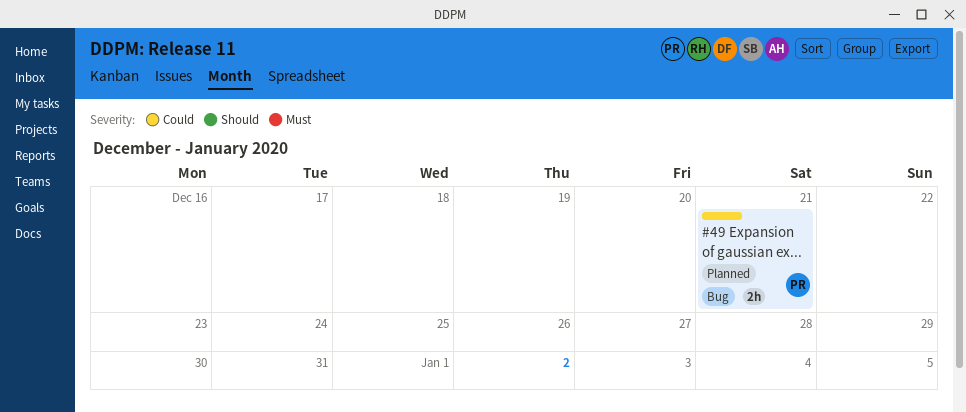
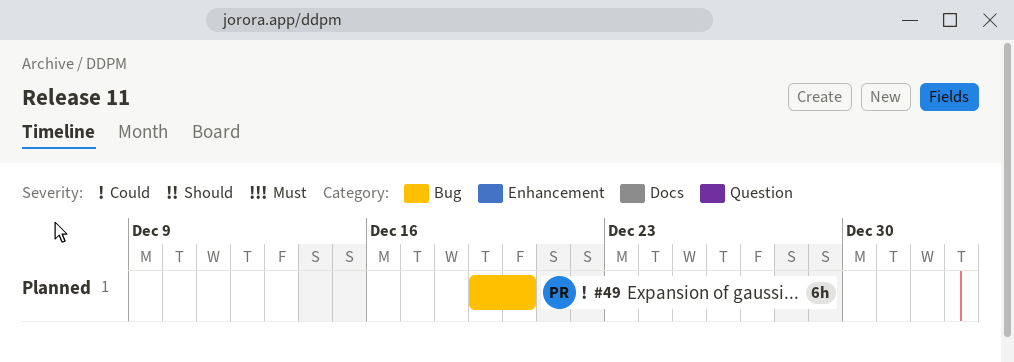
#49, estimate: 2h -> 6h
#49, due: Dec 21 -> Dec 20

